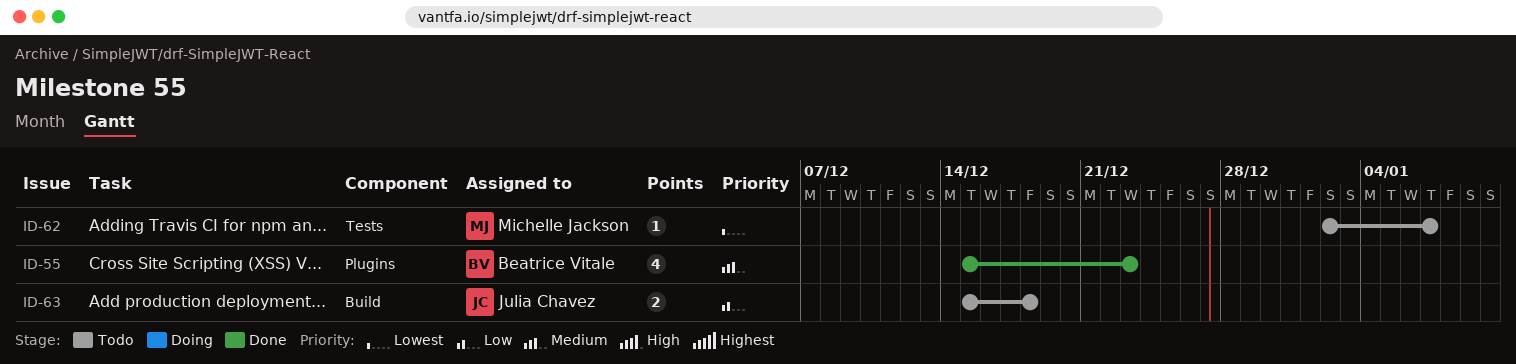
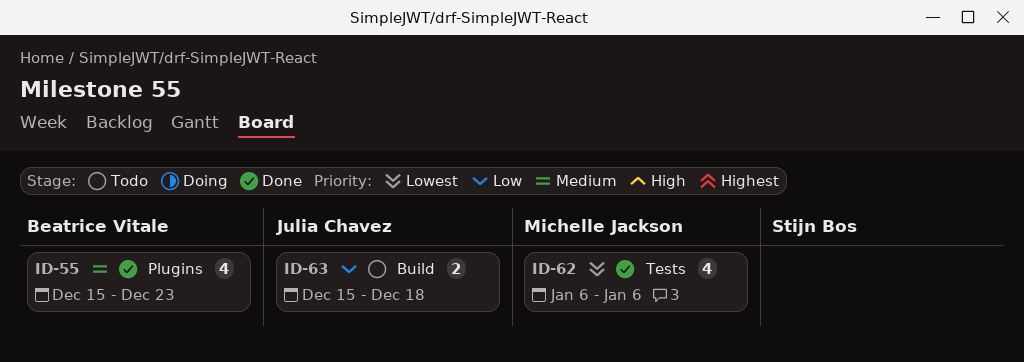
ID-62, status: Todo -> Done
ID-62, estimate: 1 -> 4
ID-62, start: Jan 2 -> Jan 6
ID-62, due: Jan 7 -> Jan 6

